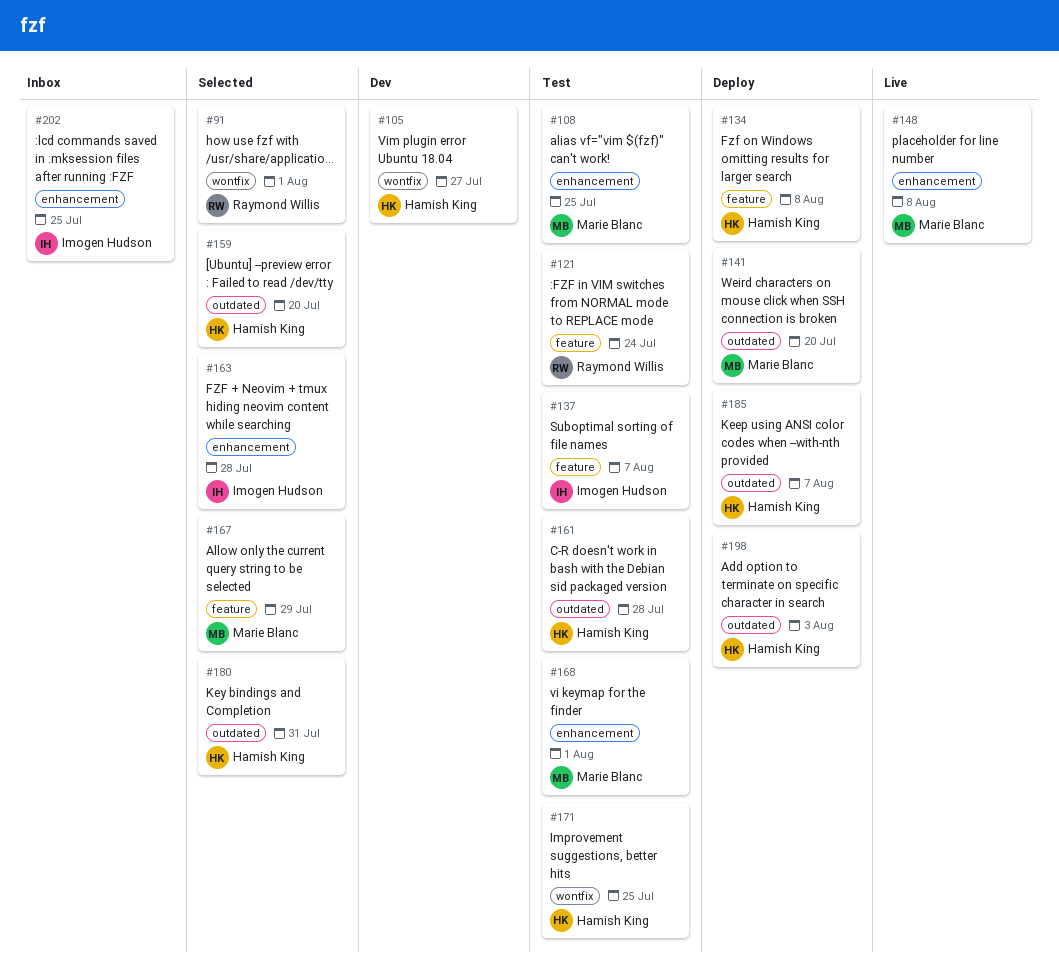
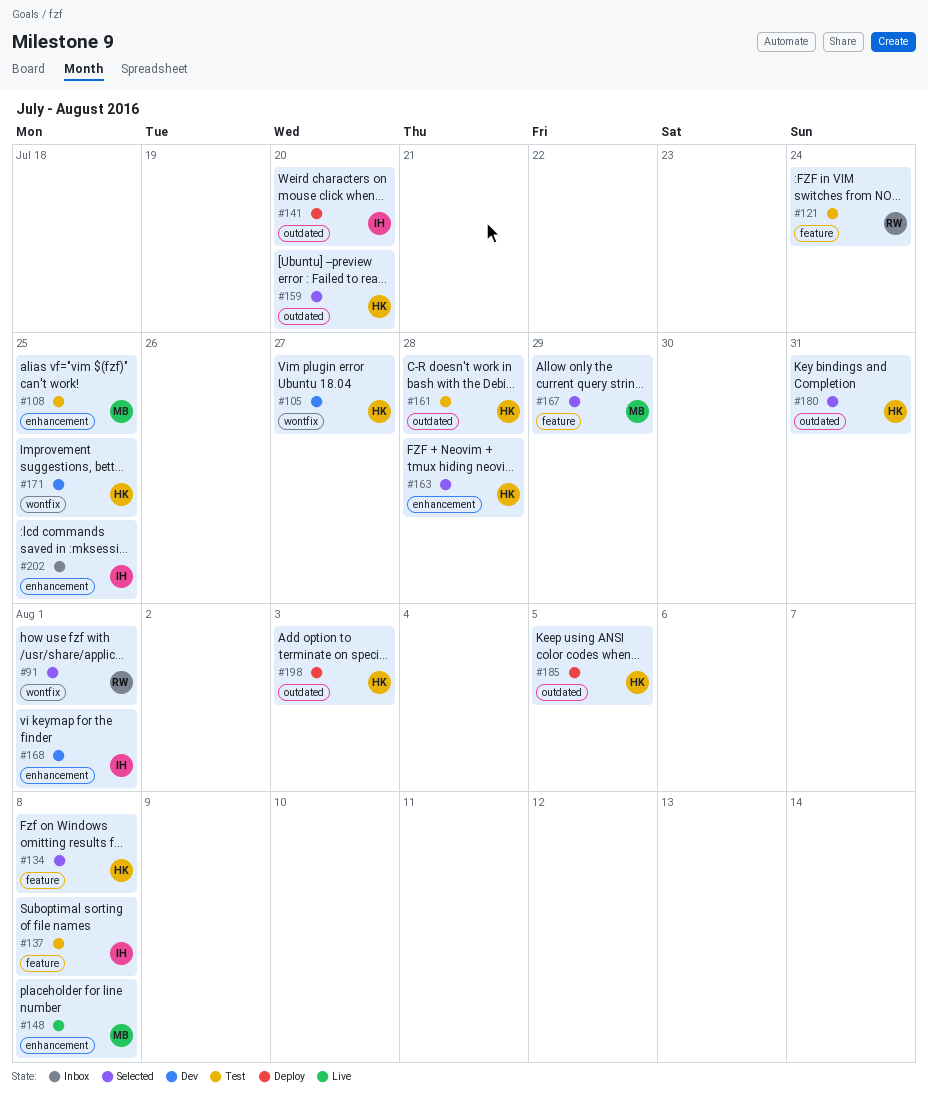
#134, status: Deploy -> Selected
#137, due: Aug 7 -> Aug 8
#141, owner: Marie Blanc -> Imogen Hudson
#163, owner: Imogen Hudson -> Hamish King
#168, status: Test -> Dev
#168, owner: Marie Blanc -> Imogen Hudson
#171, status: Test -> Dev
#185, due: Aug 7 -> Aug 5

